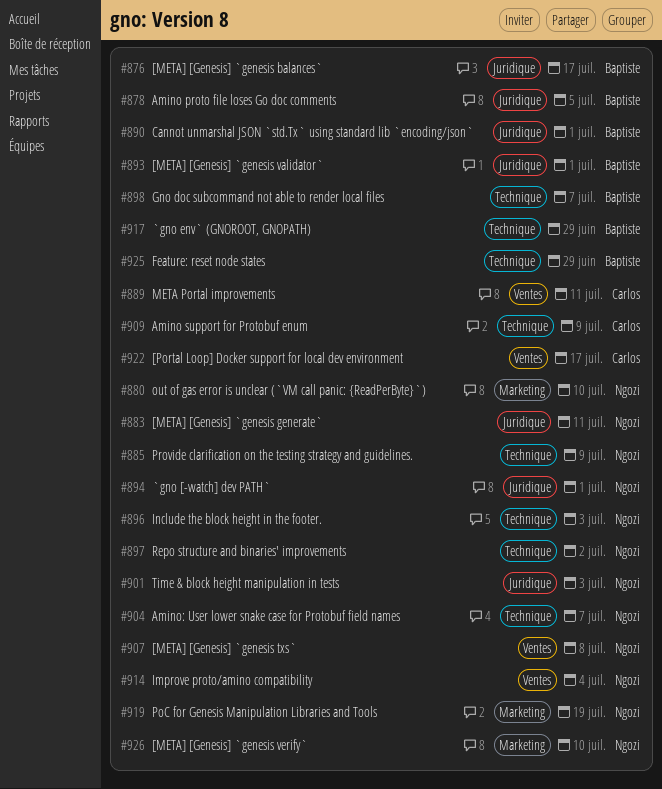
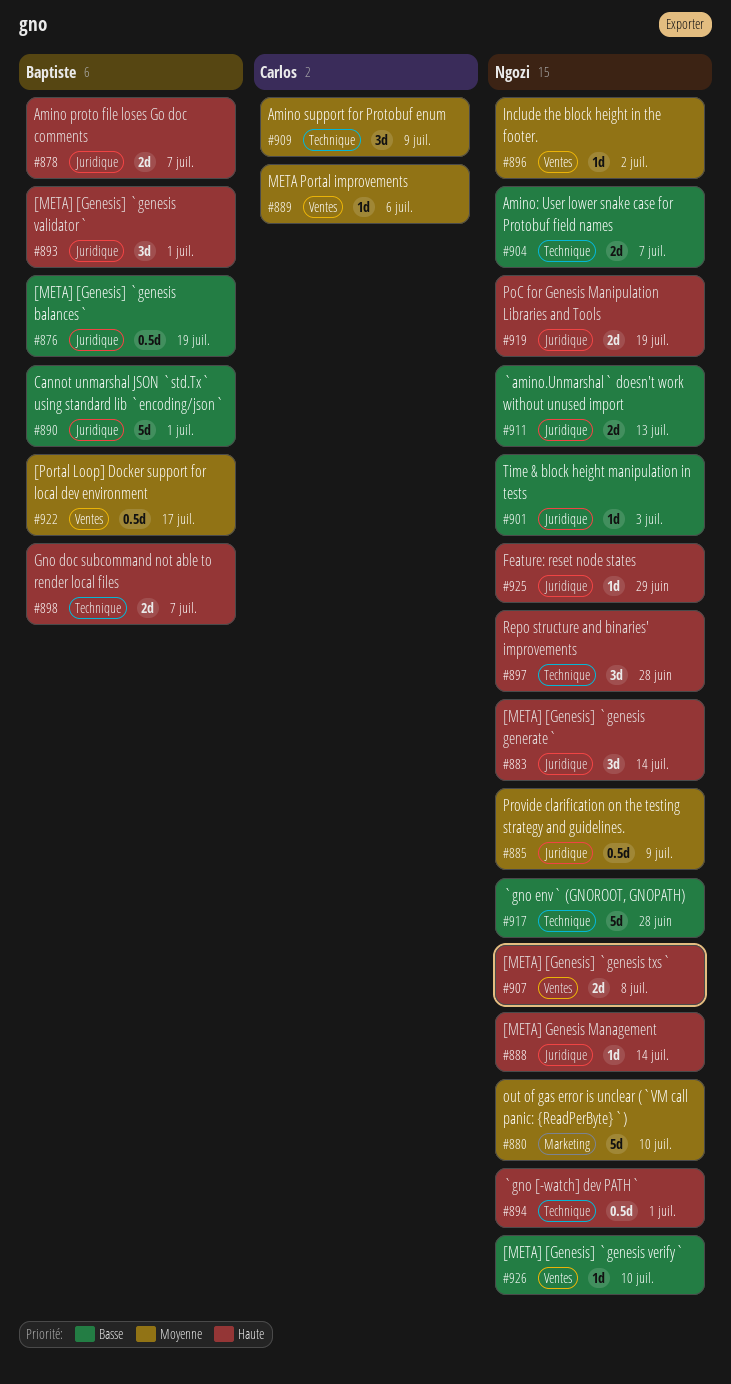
#876, due: Jul 17 -> Jul 19
#878, due: Jul 5 -> Jul 7
#883, due: Jul 11 -> Jul 14
#885, label: Technique -> Juridique
#888: none -> present
#889, due: Jul 11 -> Jul 6
#894, label: Juridique -> Technique
#896, label: Technique -> Ventes
#896, due: Jul 3 -> Jul 2
#897, due: Jul 2 -> Jun 28
#911: none -> present
#914: present -> none
#917, owner: Baptiste -> Ngozi
#917, due: Jun 29 -> Jun 28
#919, label: Marketing -> Juridique
#922, owner: Carlos -> Baptiste
#925, owner: Baptiste -> Ngozi
#925, label: Technique -> Juridique
#926, label: Marketing -> Ventes

